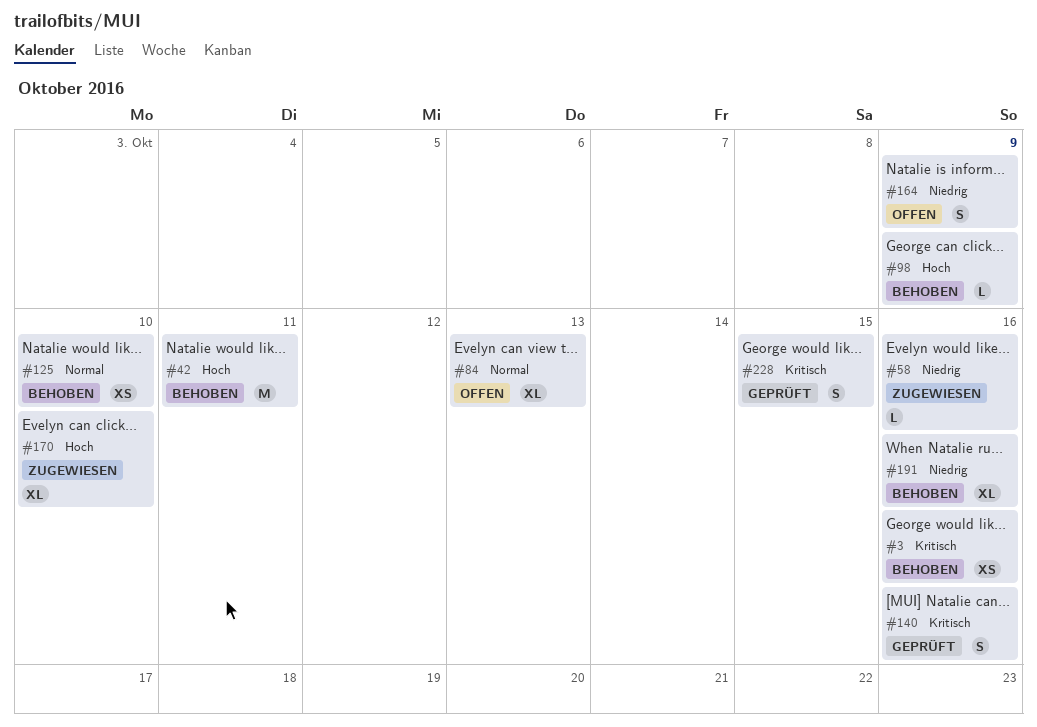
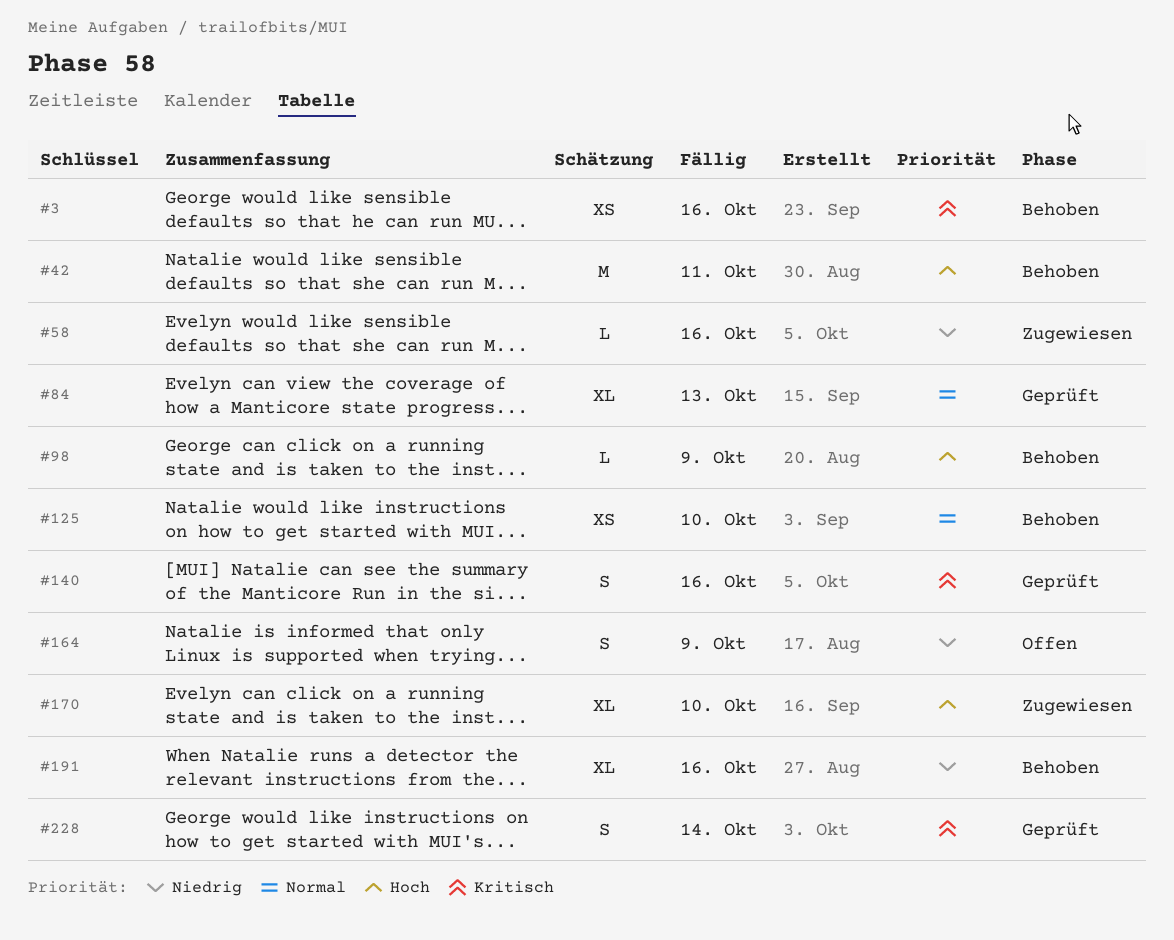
#84, status: Offen -> Geprüft
#228, due: Oct 15 -> Oct 14

